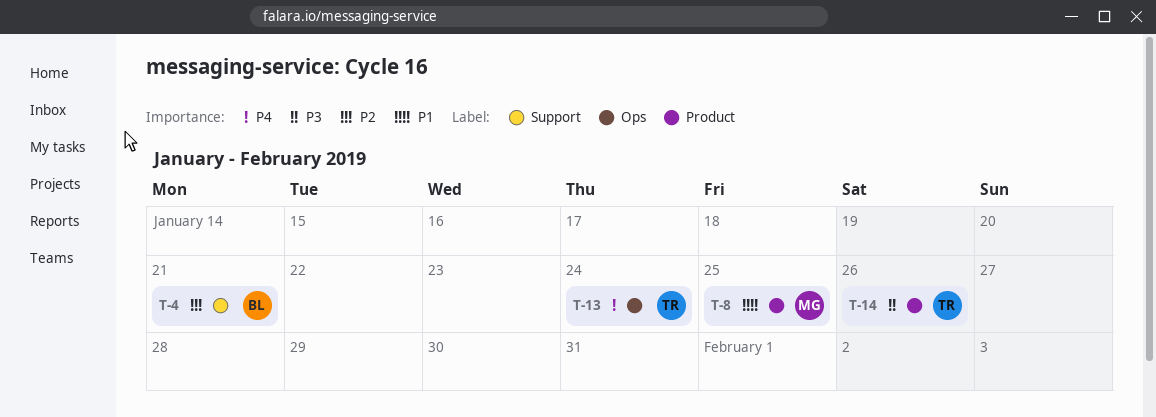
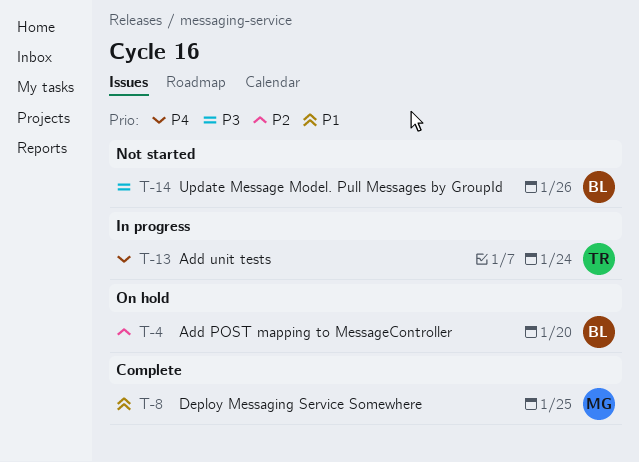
T-4, due: Jan 21 -> Jan 20
T-14, owner: TR -> BL

